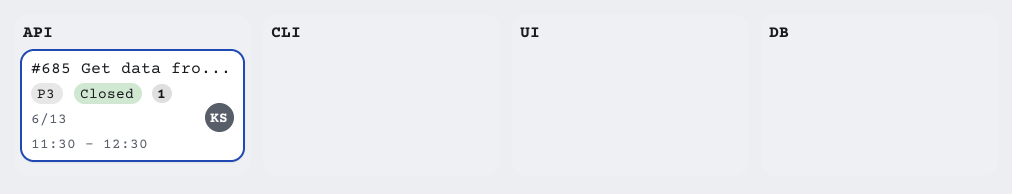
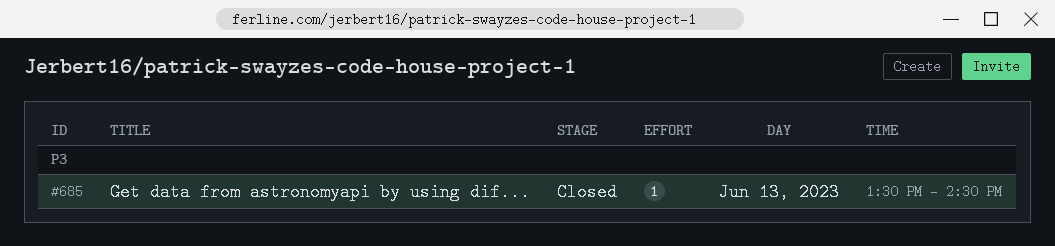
#685, begins: 11:30 -> 13:30
#685, ends: 12:30 -> 14:30

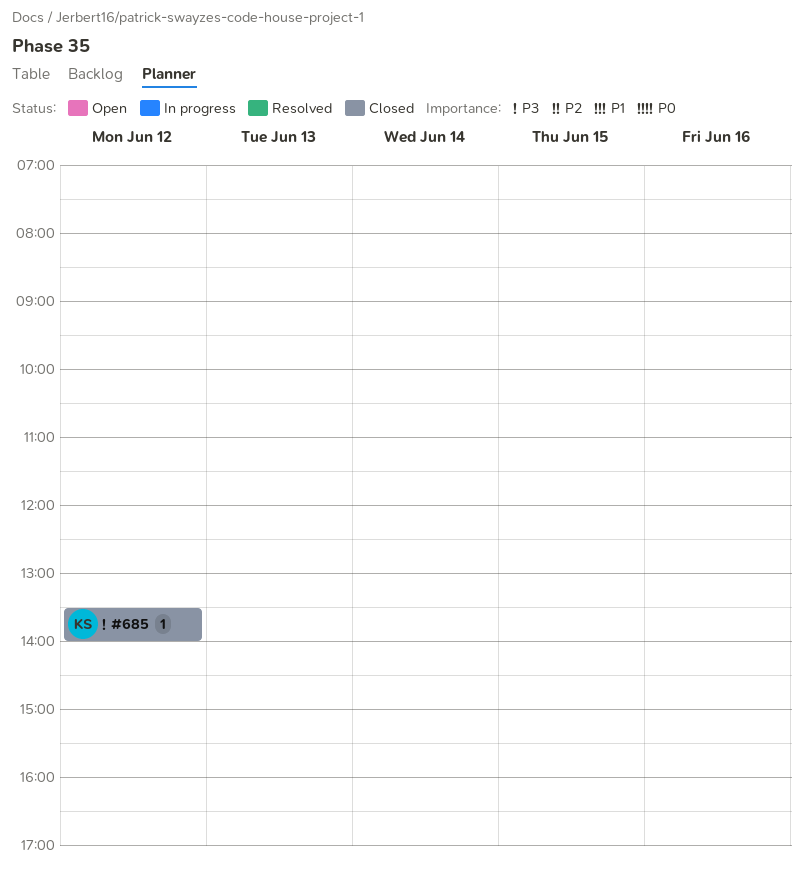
#685, day: Jun 13 -> Jun 12
#685, ends: 14:30 -> 14:00

